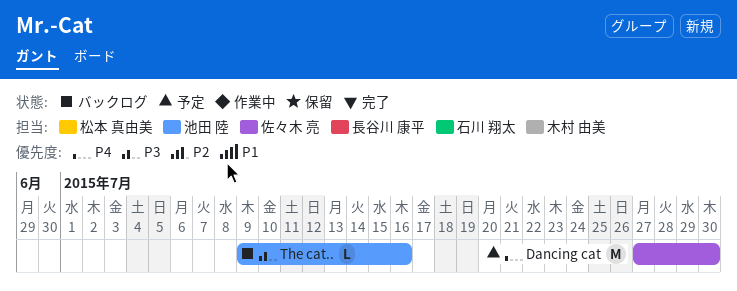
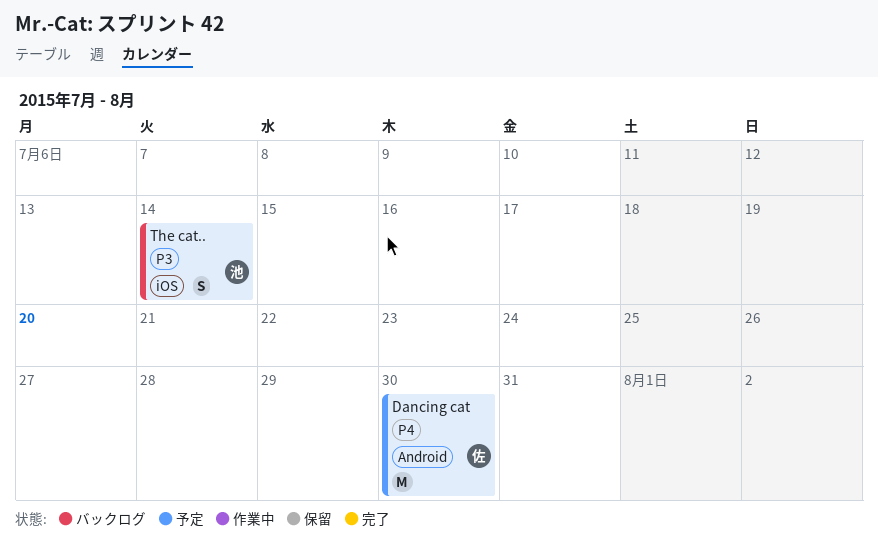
The cat.., estimate: L -> S
The cat.., due: Jul 16 -> Jul 14

